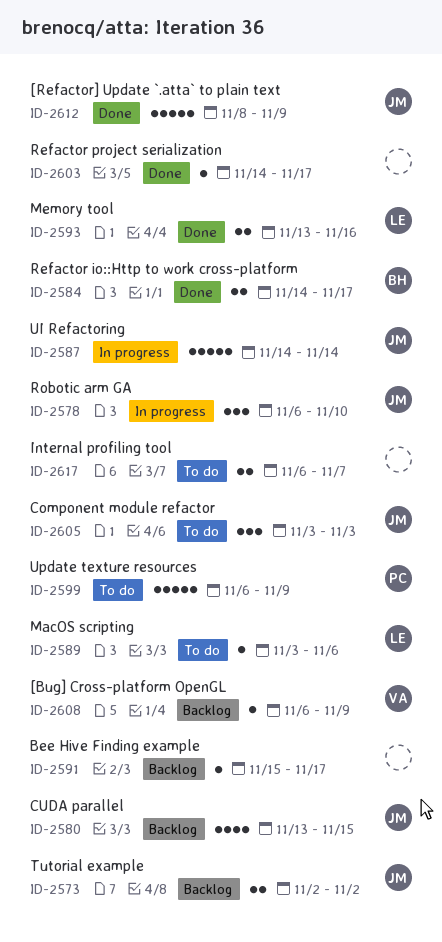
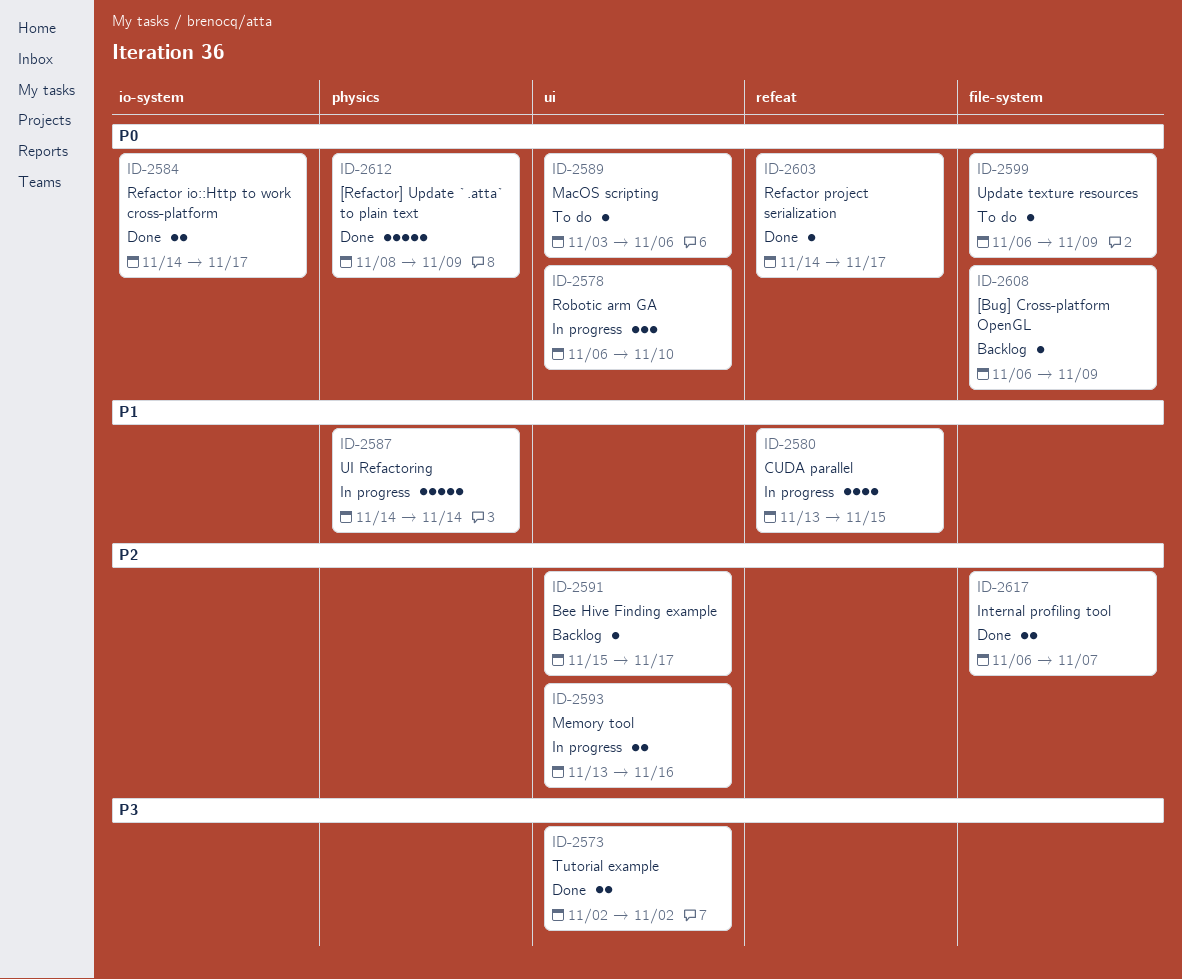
ID-2573, status: Backlog -> Done
ID-2580, status: Backlog -> In progress
ID-2593, status: Done -> In progress
ID-2599, estimate: 5 -> 1
ID-2605: present -> none
ID-2617, status: To do -> Done

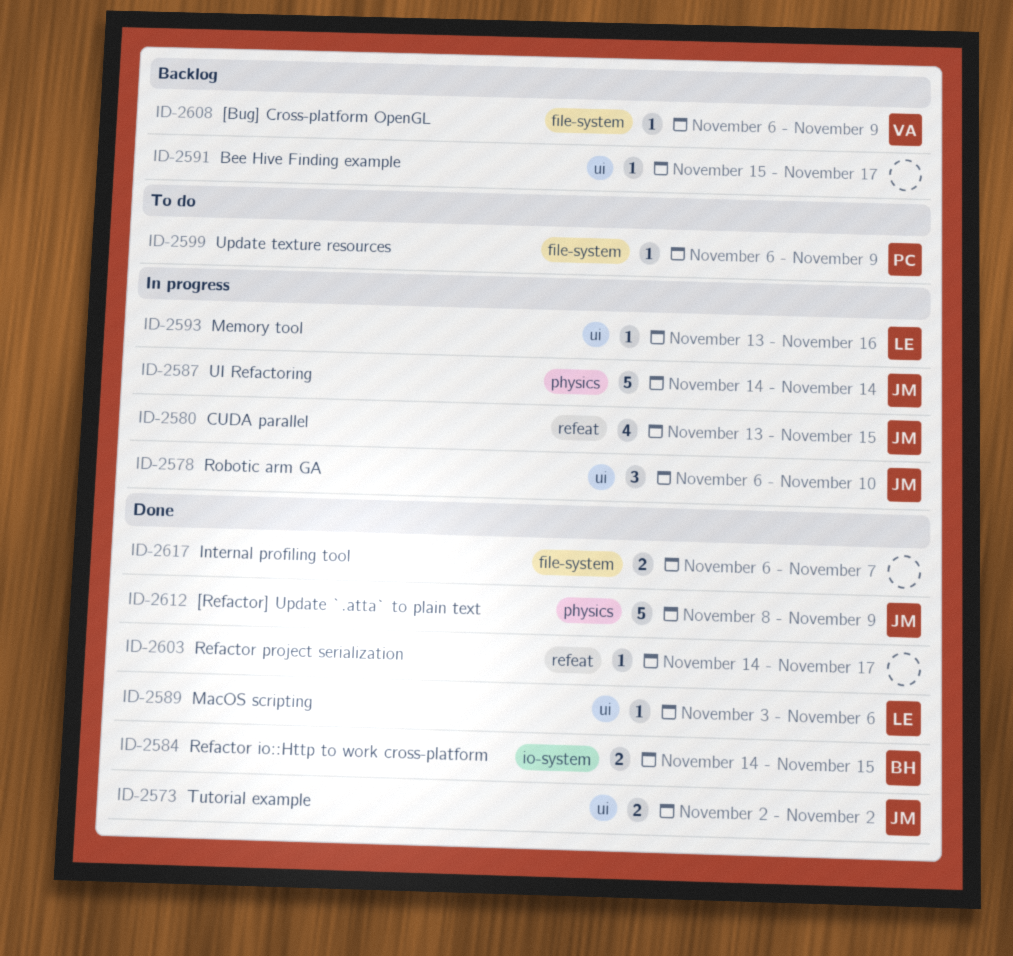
ID-2584, due: Nov 17 -> Nov 15
ID-2589, status: To do -> Done
ID-2593, estimate: 2 -> 1

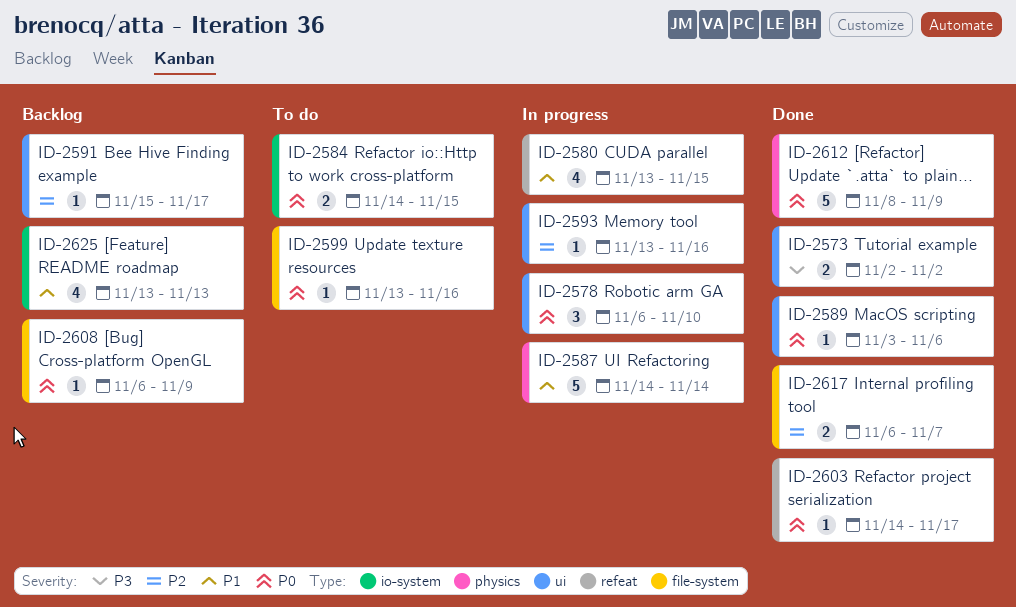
ID-2584, status: Done -> To do
ID-2599, start: Nov 6 -> Nov 13
ID-2599, due: Nov 9 -> Nov 16
ID-2625: none -> present

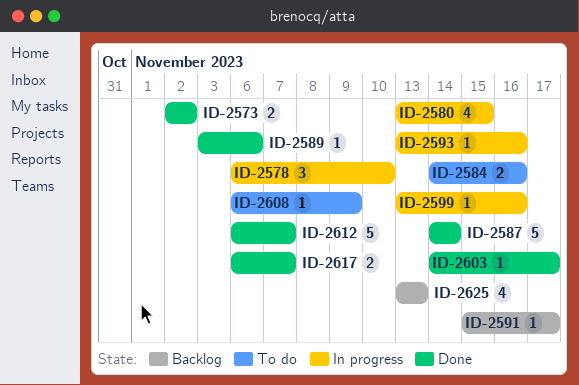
ID-2584, due: Nov 15 -> Nov 16
ID-2587, status: In progress -> Done
ID-2599, status: To do -> In progress
ID-2608, status: Backlog -> To do
ID-2612, start: Nov 8 -> Nov 6
ID-2612, due: Nov 9 -> Nov 7

